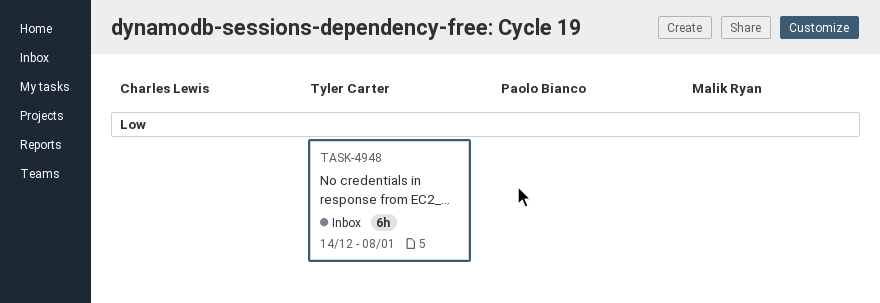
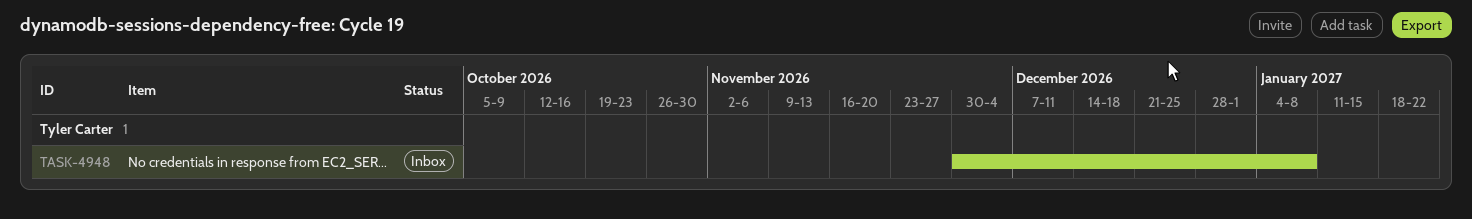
TASK-4948, start: Dec 14 -> Nov 30

